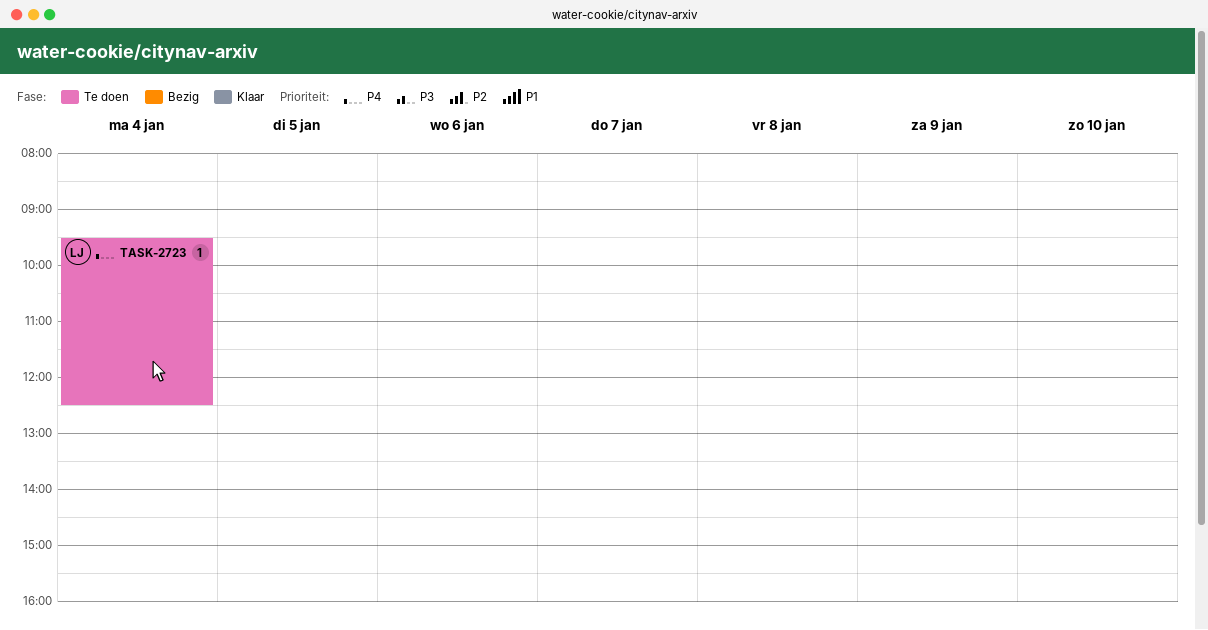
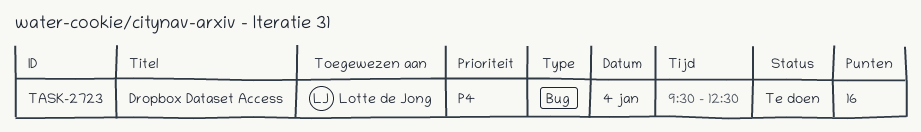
TASK-2723, estimate: 1 -> 16

